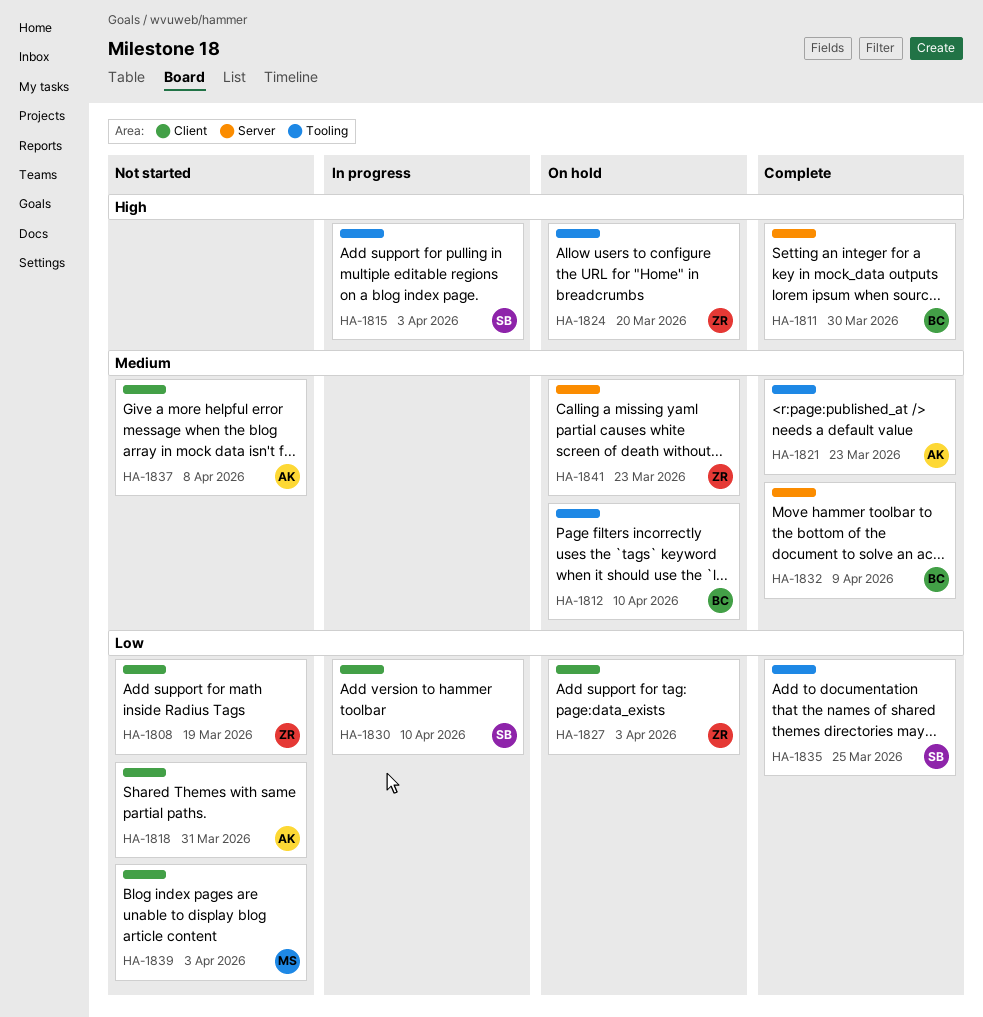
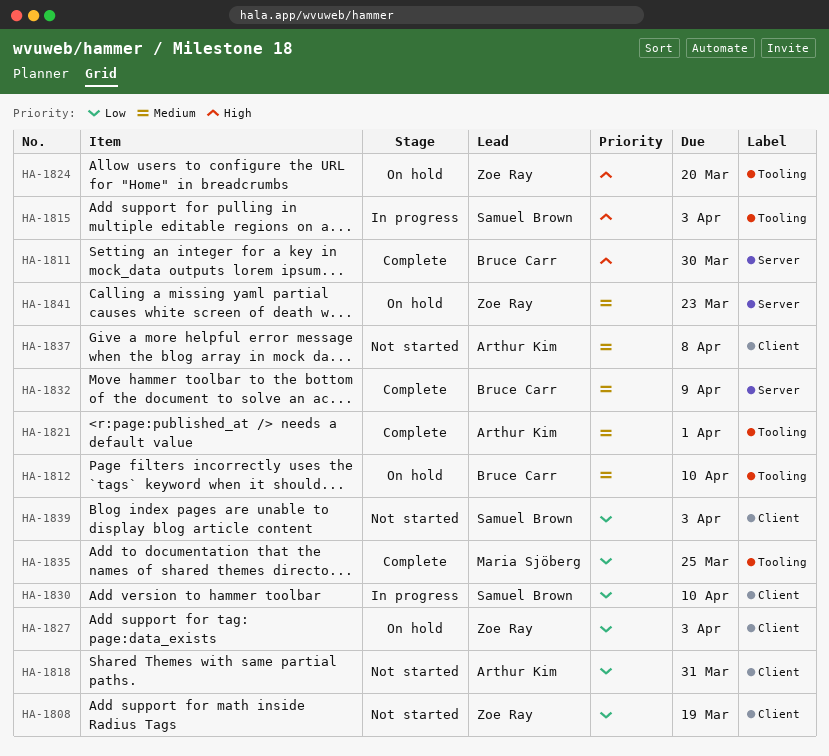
HA-1821, due: Mar 23 -> Apr 1
HA-1835, owner: Samuel Brown -> Maria Sjöberg
HA-1839, owner: Maria Sjöberg -> Samuel Brown

